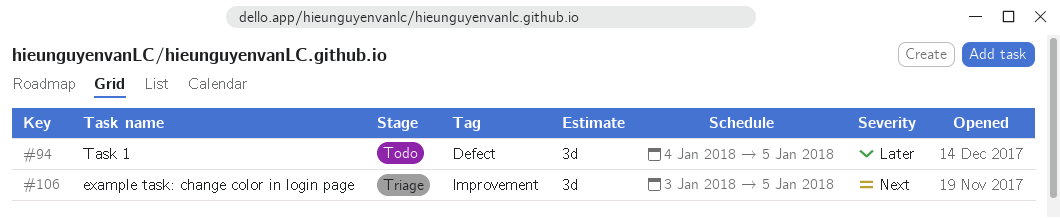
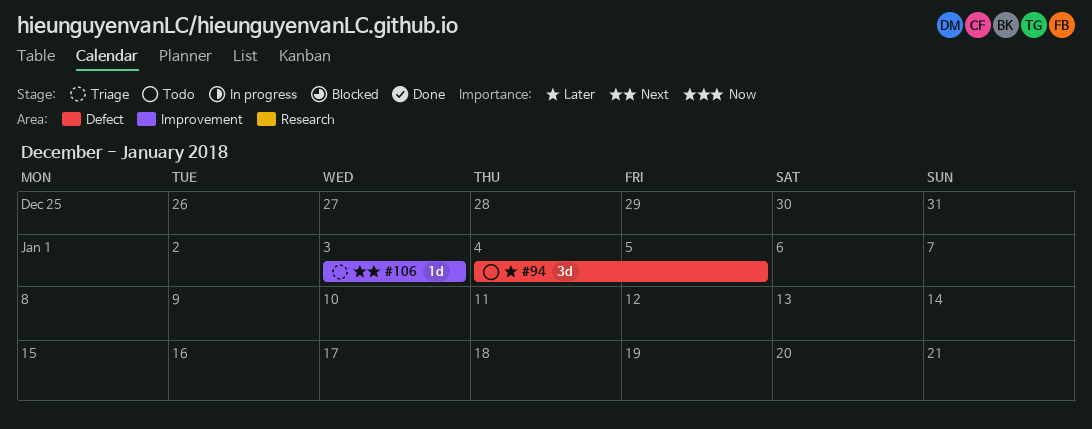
#106, estimate: 3d -> 1d
#106, due: Jan 5 -> Jan 3

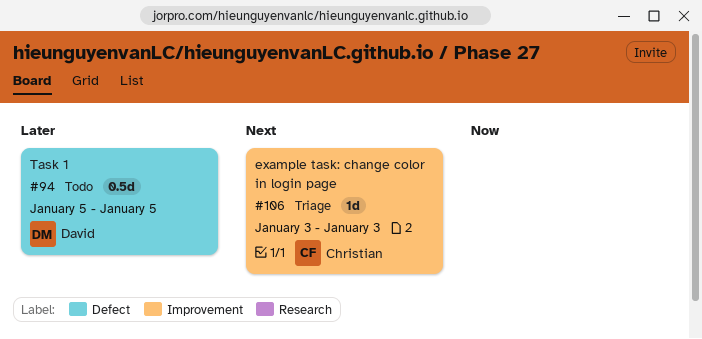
#94, estimate: 3d -> 0.5d
#94, start: Jan 4 -> Jan 5

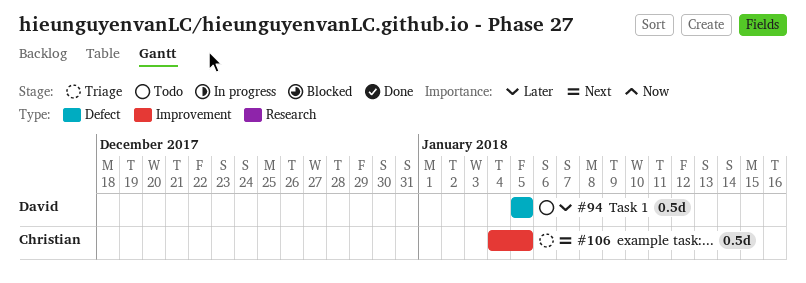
#106, estimate: 1d -> 0.5d
#106, start: Jan 3 -> Jan 4
#106, due: Jan 3 -> Jan 5

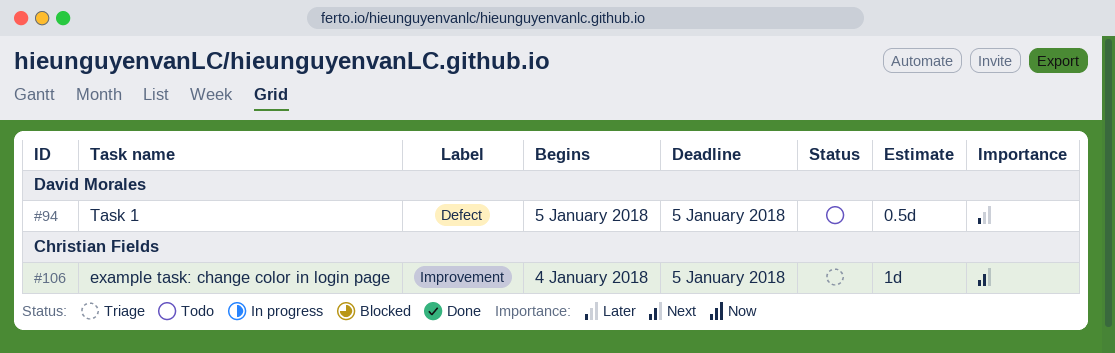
#106, estimate: 0.5d -> 1d

